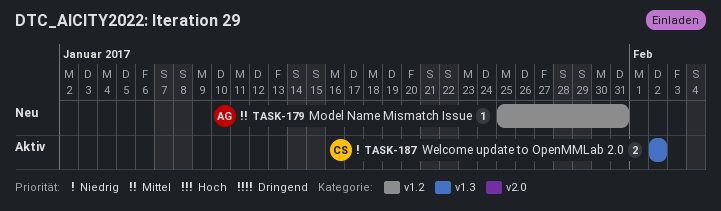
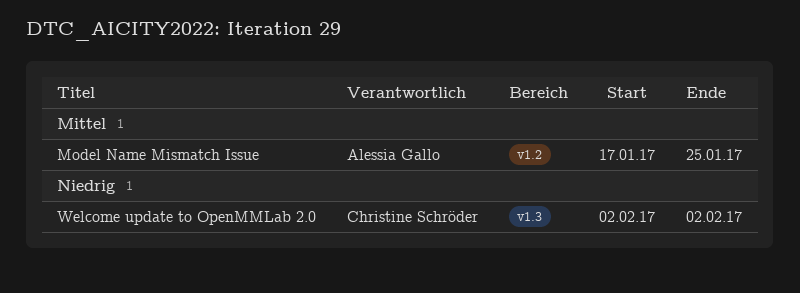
Model Name Mismatch Issue, start: Jan 25 -> Jan 17
Model Name Mismatch Issue, due: Jan 31 -> Jan 25

